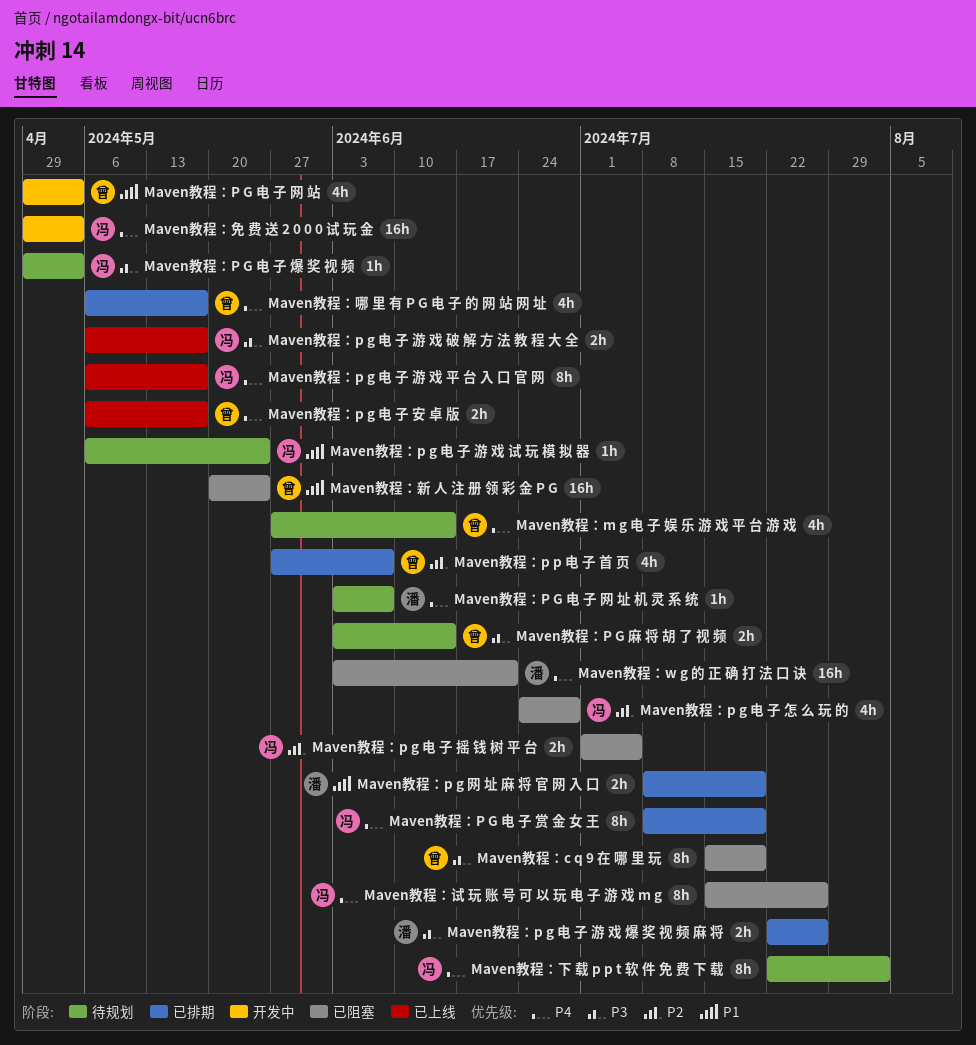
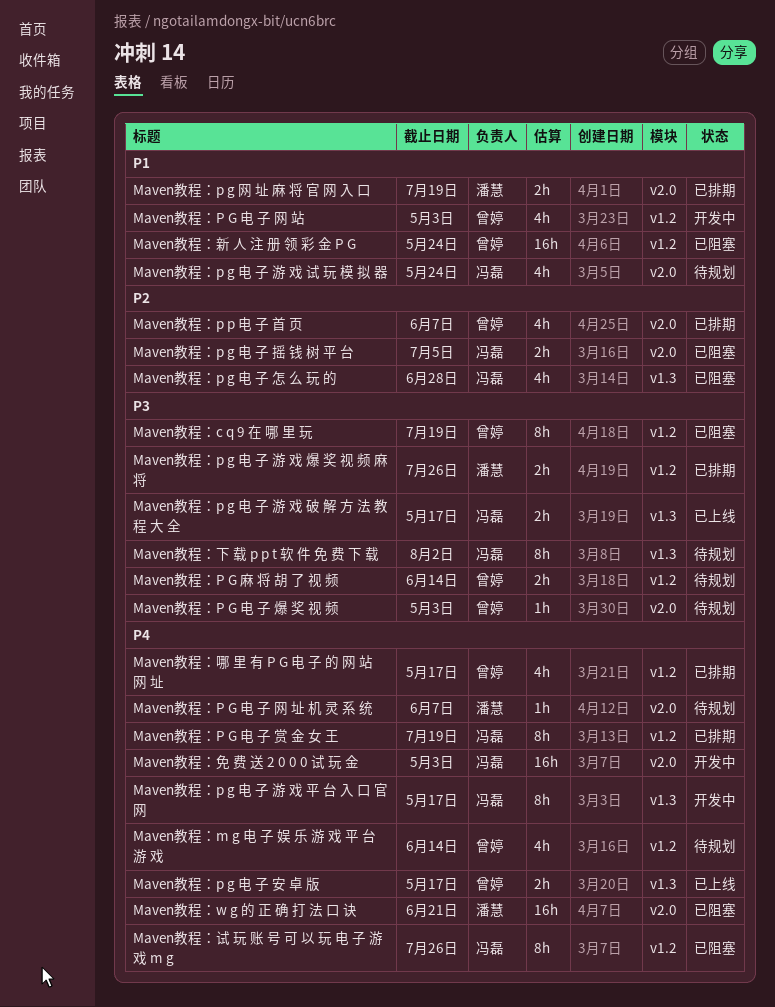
Maven教程：p g 电 子 游 戏 平 台 入 口 官 网, status: 已上线 -> 开发中
Maven教程：p g 电 子 游 戏 试 玩 模 拟 器, estimate: 1h -> 4h
Maven教程：P G 电 子 爆 奖 视 频, owner: 冯磊 -> 曾婷
Maven教程：下 载 p p t 软 件 免 费 下 载, priority: P4 -> P3

